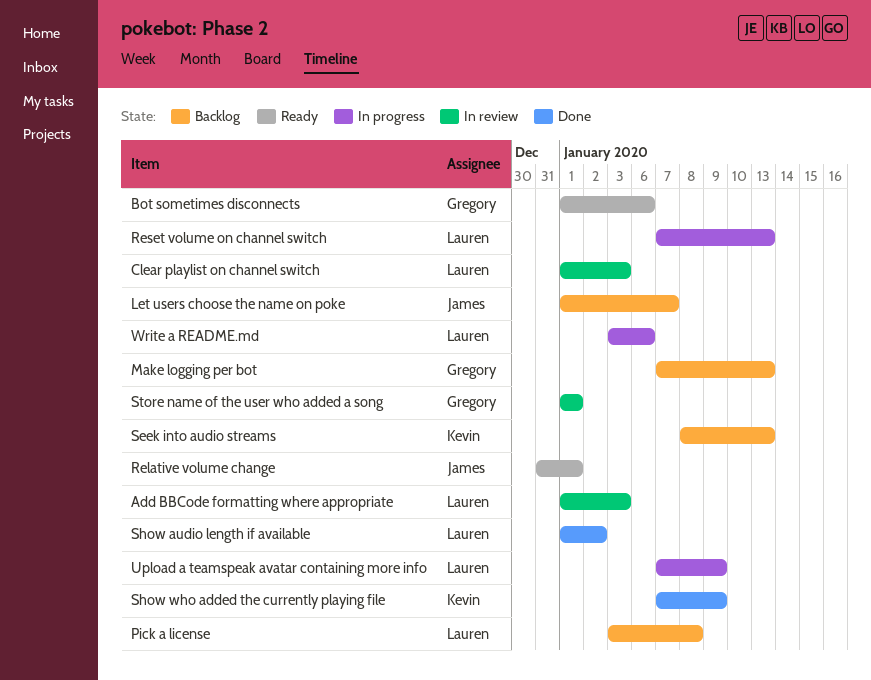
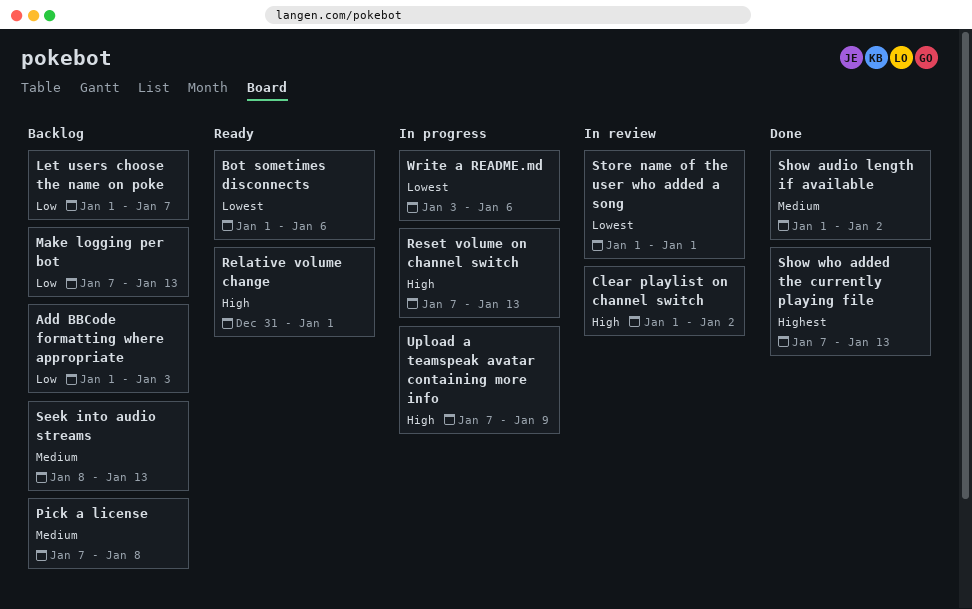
Add BBCode formatting where appropriate, status: In review -> Backlog
Clear playlist on channel switch, due: Jan 3 -> Jan 2
Pick a license, start: Jan 3 -> Jan 7
Show who added the currently playing file, due: Jan 9 -> Jan 13

